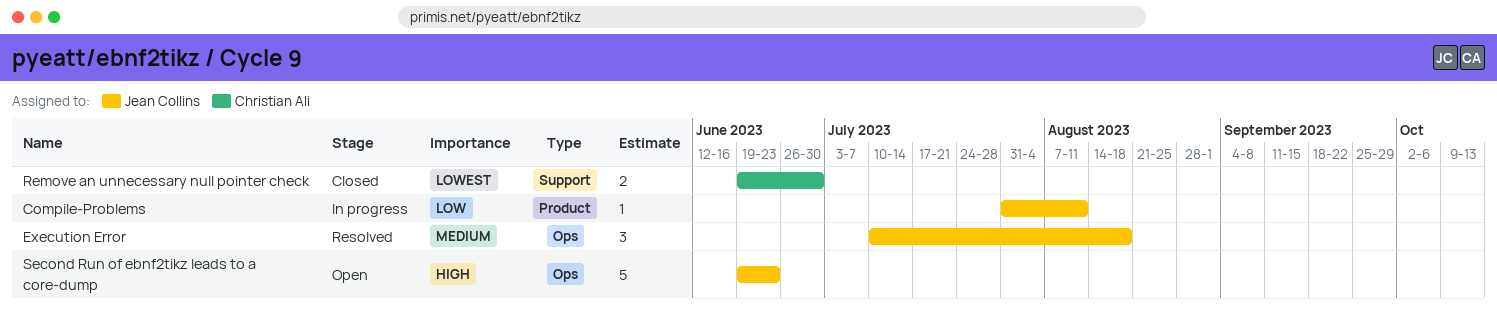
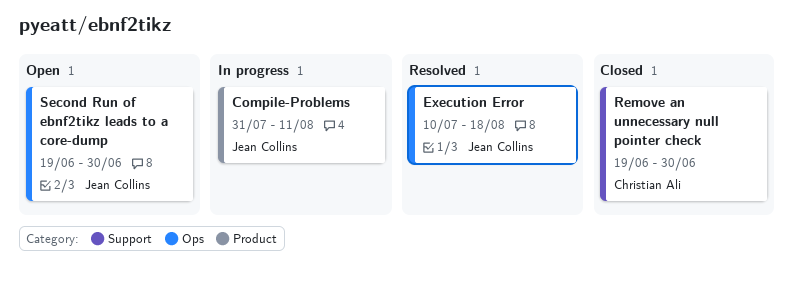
Second Run of ebnf2tikz leads to a core-dump, due: Jun 23 -> Jun 30

